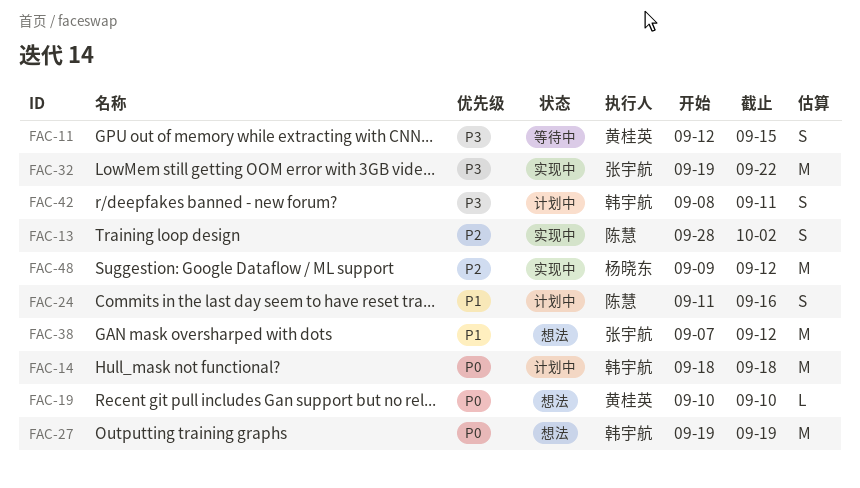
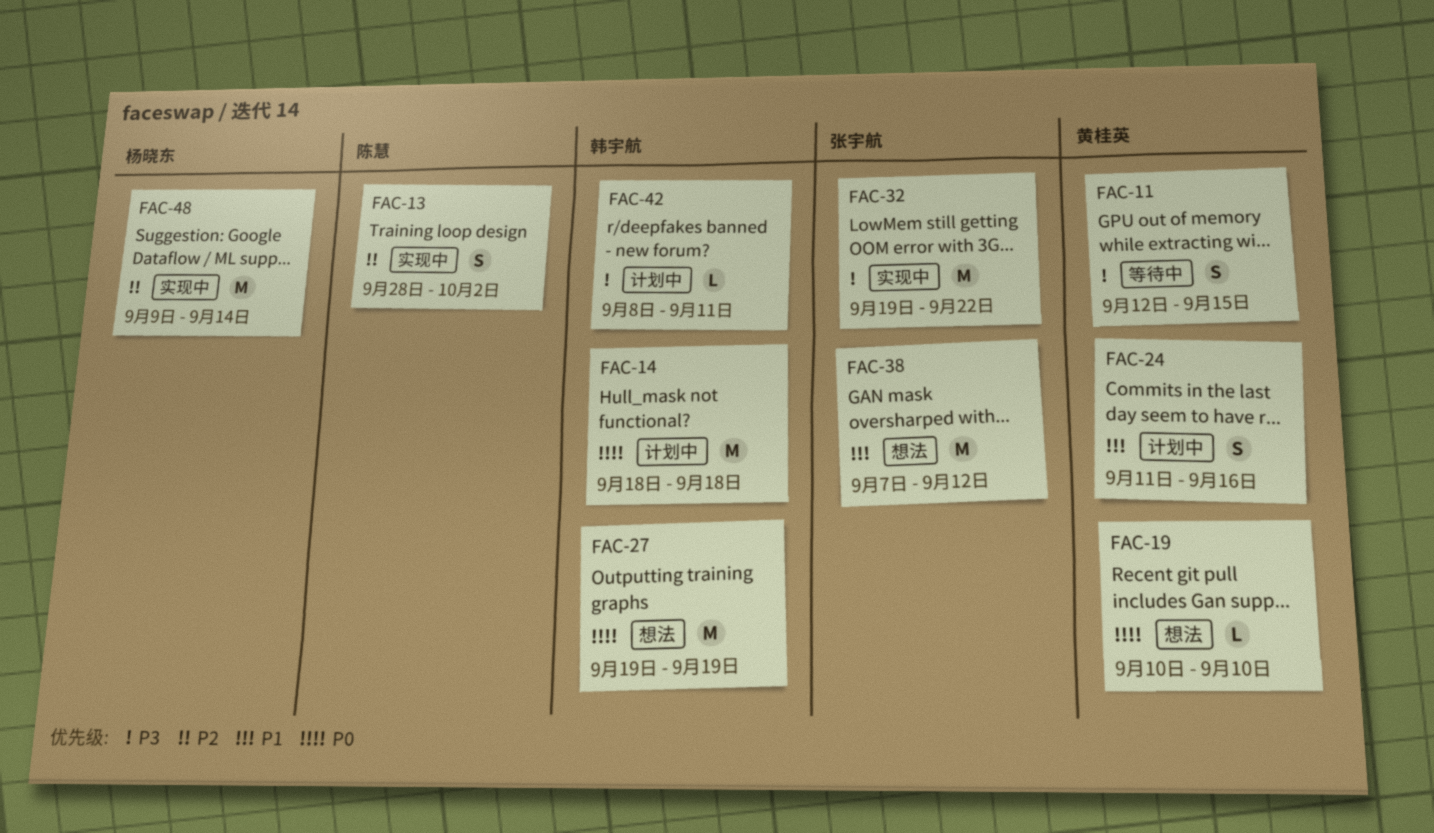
FAC-24, owner: 陈慧 -> 黄桂英
FAC-42, estimate: S -> L
FAC-48, due: Sep 12 -> Sep 14

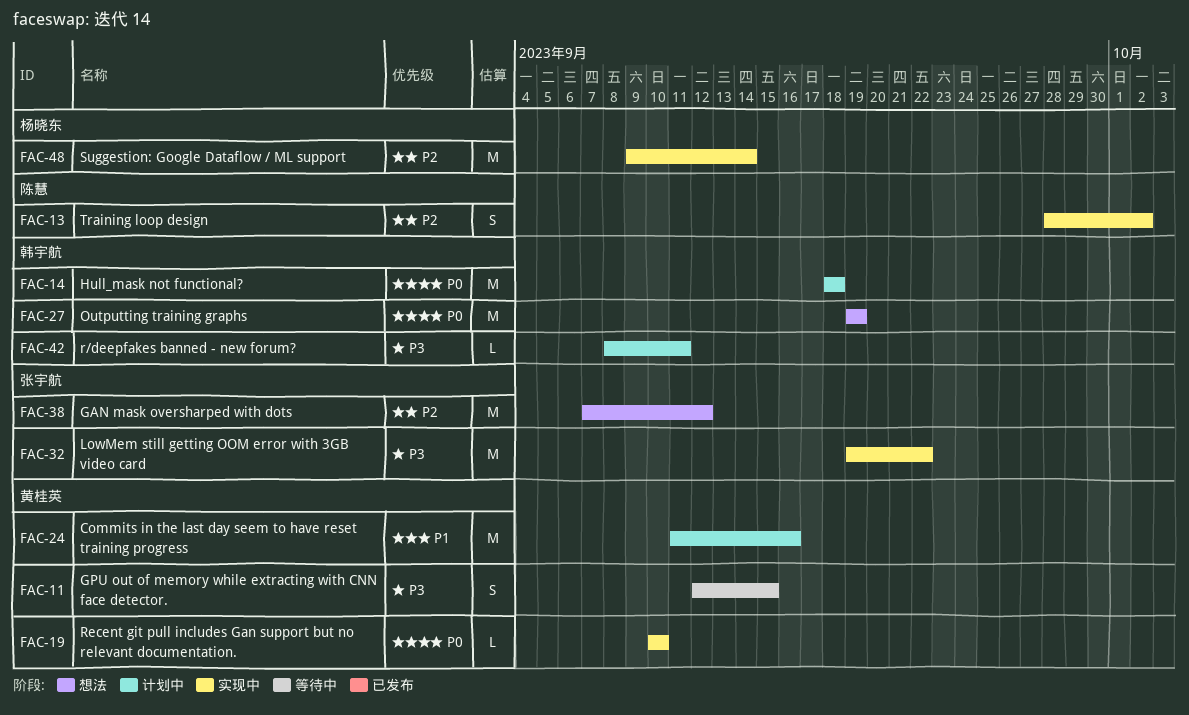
FAC-19, status: 想法 -> 实现中
FAC-24, estimate: S -> M
FAC-38, priority: P1 -> P2

